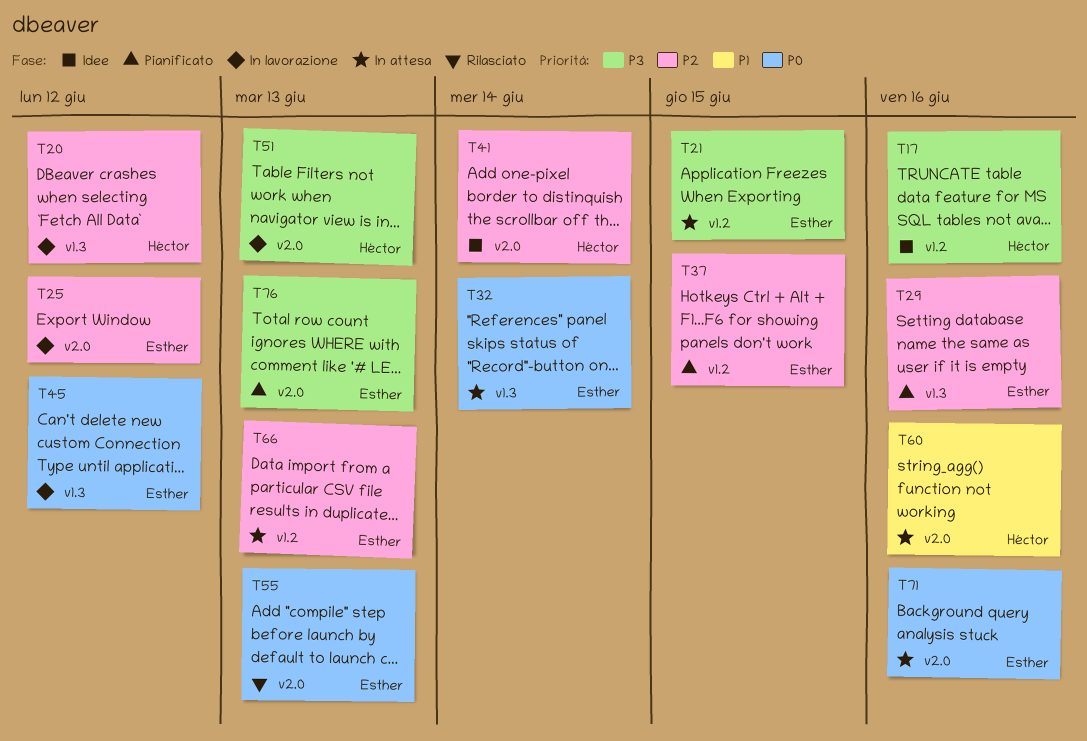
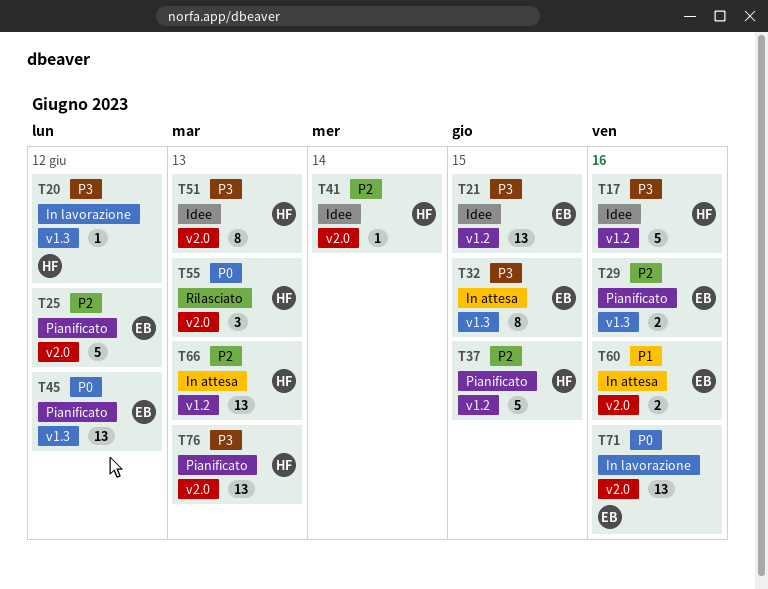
T20, priority: P2 -> P3
T21, status: In attesa -> Idee
T25, status: In lavorazione -> Pianificato
T32, priority: P0 -> P3
T32, due: Jun 14 -> Jun 15
T37, owner: Esther -> Héctor
T45, status: In lavorazione -> Pianificato
T51, status: In lavorazione -> Idee
T55, owner: Esther -> Héctor
T60, owner: Héctor -> Esther
T66, owner: Esther -> Héctor
T71, status: In attesa -> In lavorazione
T76, owner: Esther -> Héctor

